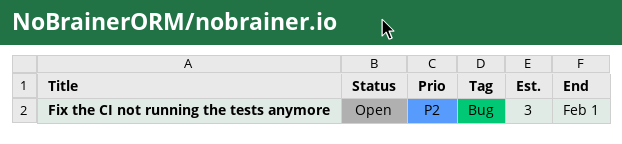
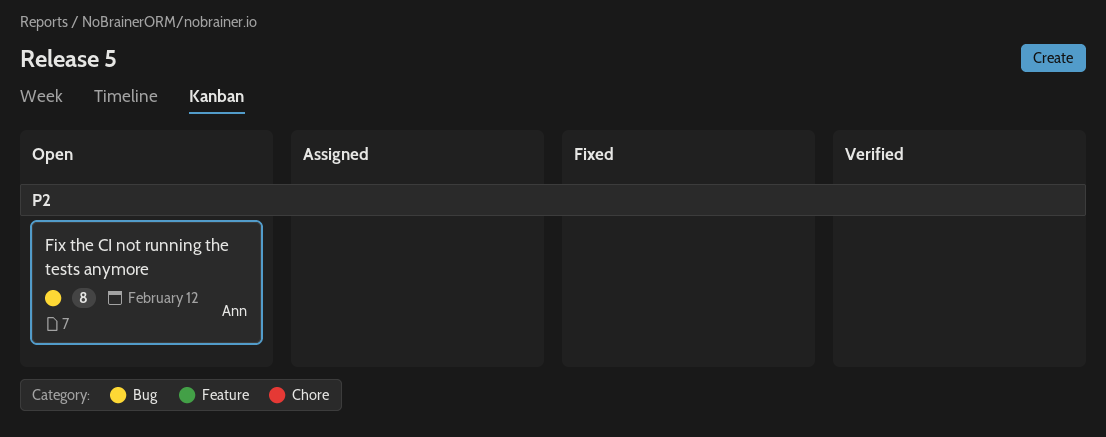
Fix the CI not running the tests anymore, estimate: 3 -> 8
Fix the CI not running the tests anymore, due: Feb 1 -> Feb 12

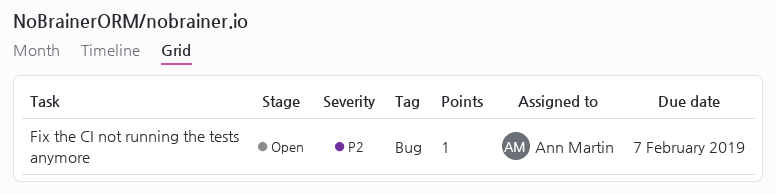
Fix the CI not running the tests anymore, estimate: 8 -> 1
Fix the CI not running the tests anymore, due: Feb 12 -> Feb 7

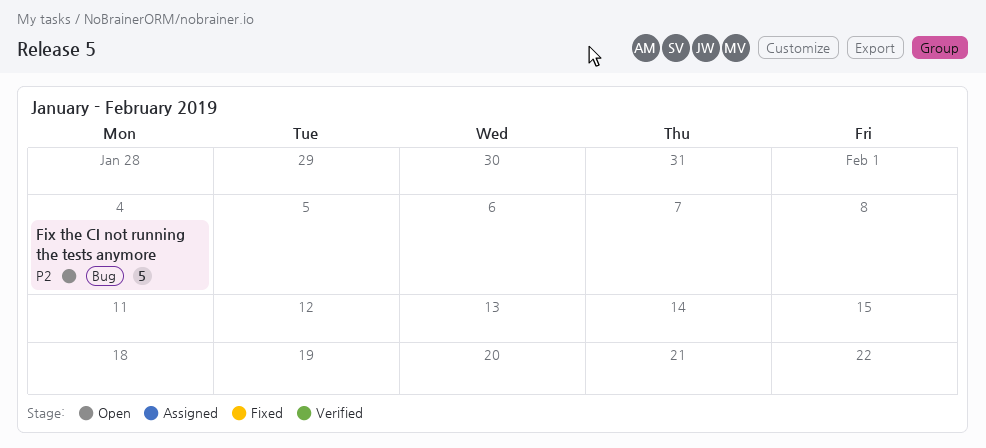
Fix the CI not running the tests anymore, estimate: 1 -> 5
Fix the CI not running the tests anymore, due: Feb 7 -> Feb 4

